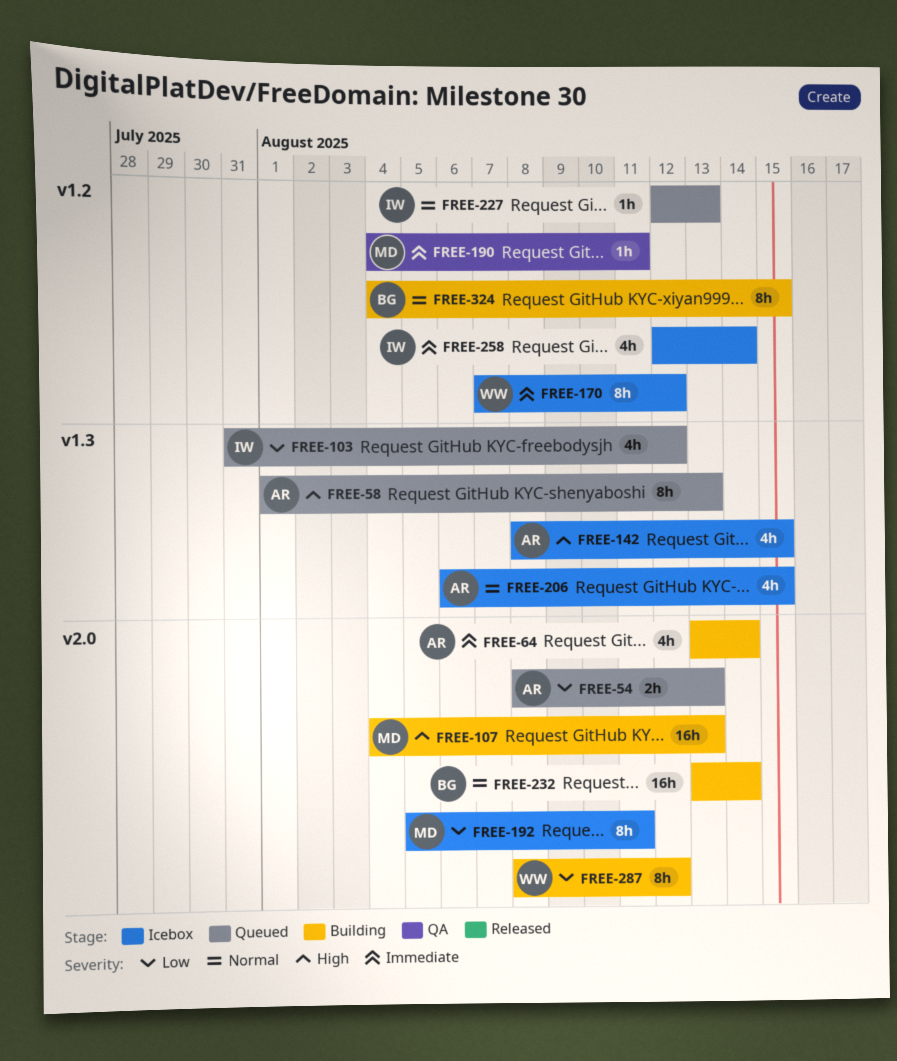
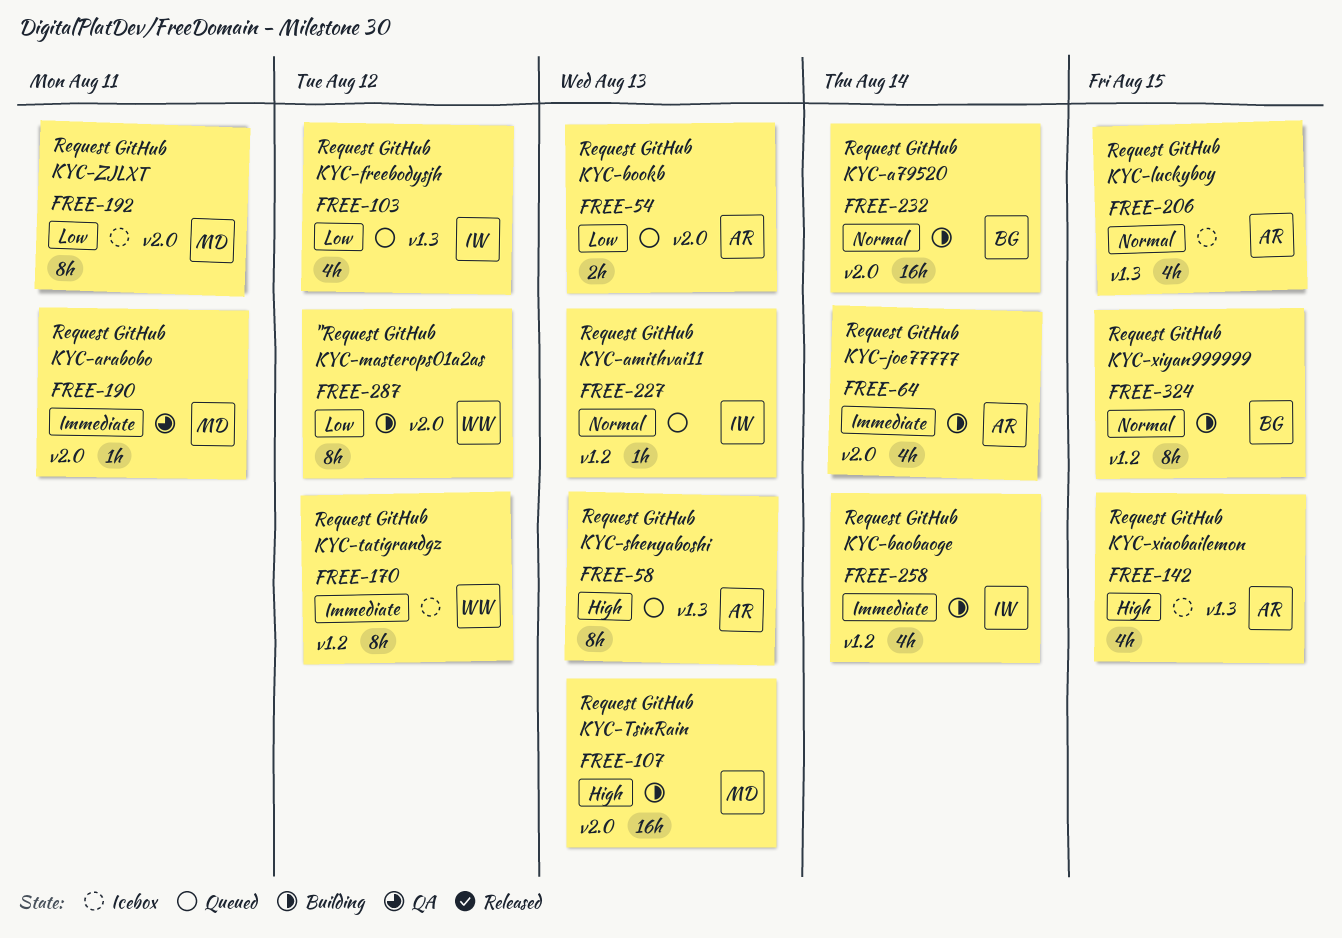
FREE-190, label: v1.2 -> v2.0
FREE-258, status: Icebox -> Building

